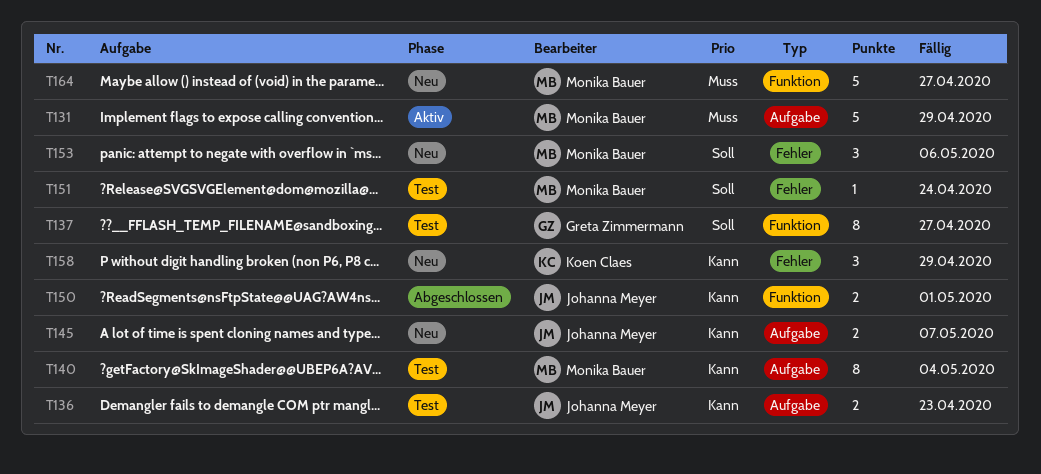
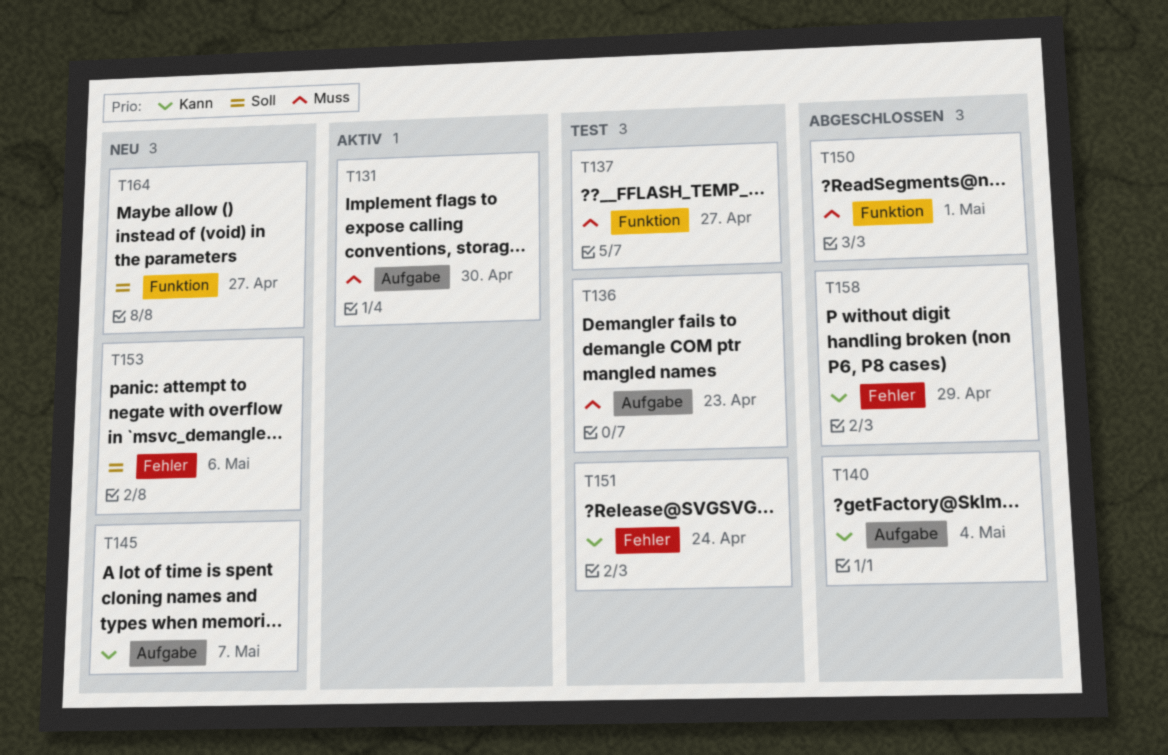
T131, due: Apr 29 -> Apr 30
T136, priority: Kann -> Muss
T137, priority: Soll -> Muss
T140, status: Test -> Abgeschlossen
T150, priority: Kann -> Muss
T151, priority: Soll -> Kann
T158, status: Neu -> Abgeschlossen
T164, priority: Muss -> Soll

